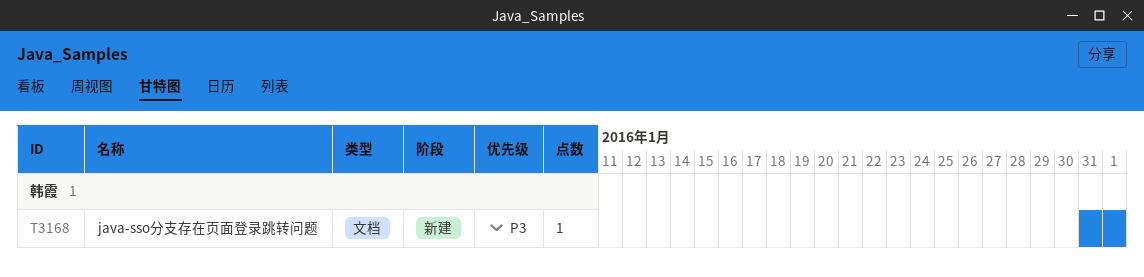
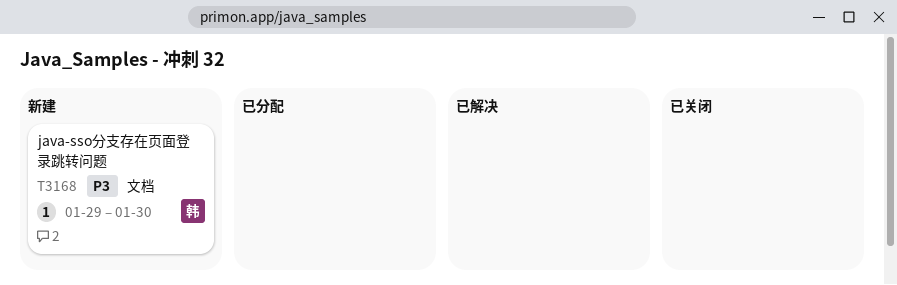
T3168, start: Jan 31 -> Jan 29
T3168, due: Feb 1 -> Jan 30

